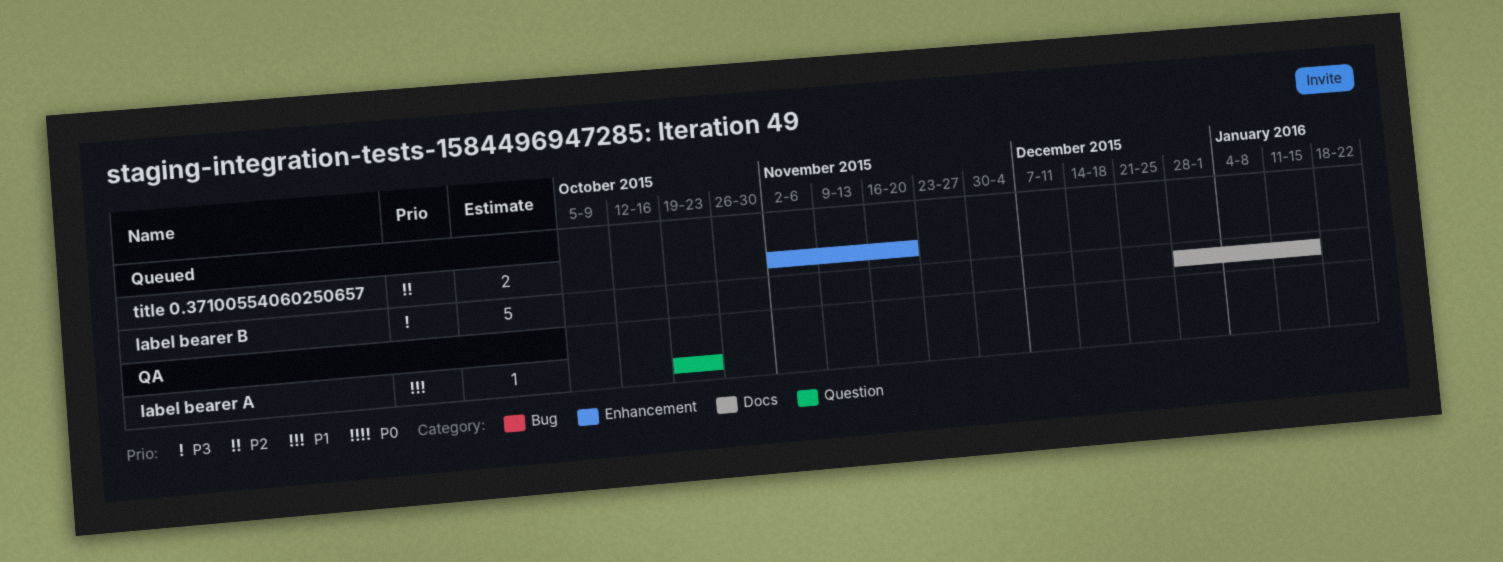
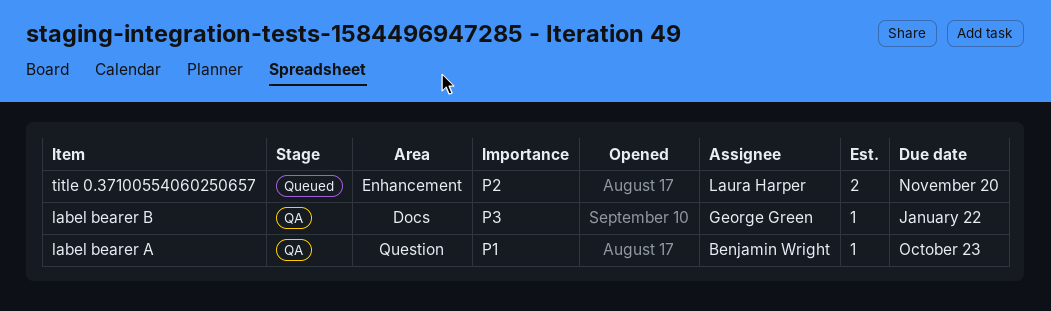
label bearer B, status: Queued -> QA
label bearer B, estimate: 5 -> 1
label bearer B, due: Jan 15 -> Jan 22

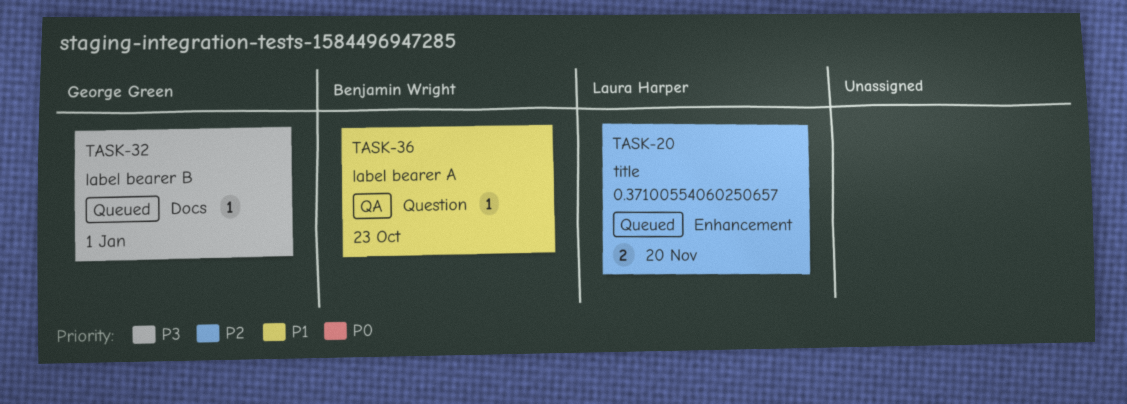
label bearer B, status: QA -> Queued
label bearer B, due: Jan 22 -> Jan 1

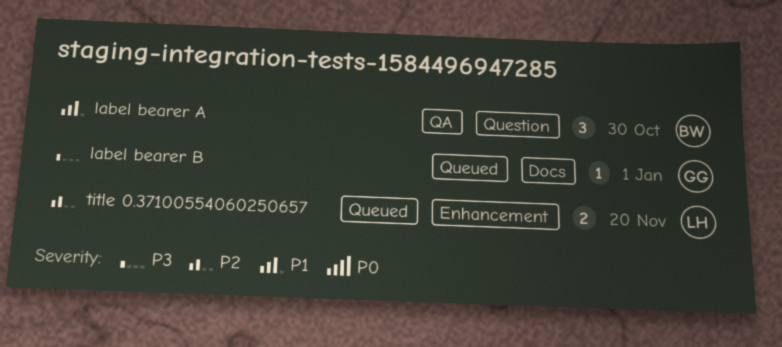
label bearer A, estimate: 1 -> 3
label bearer A, due: Oct 23 -> Oct 30

